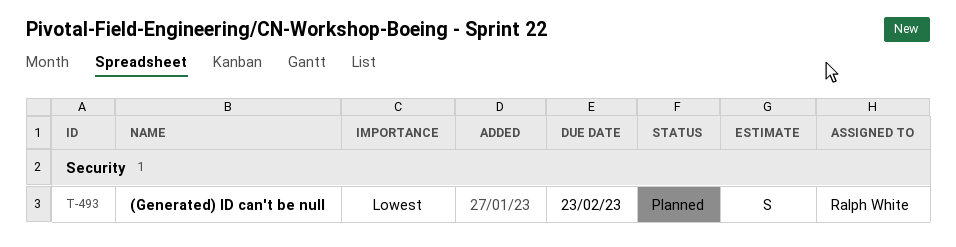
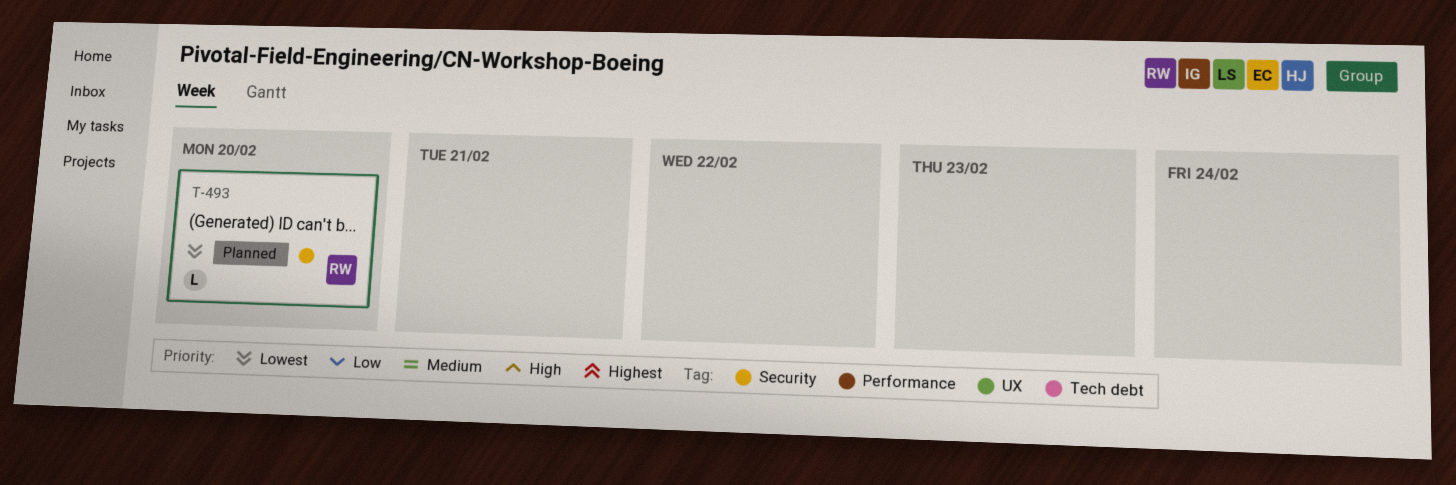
T-493, estimate: S -> L
T-493, due: Feb 23 -> Feb 20

